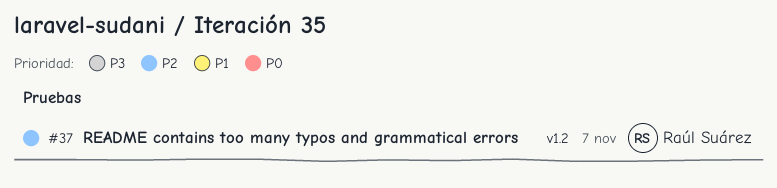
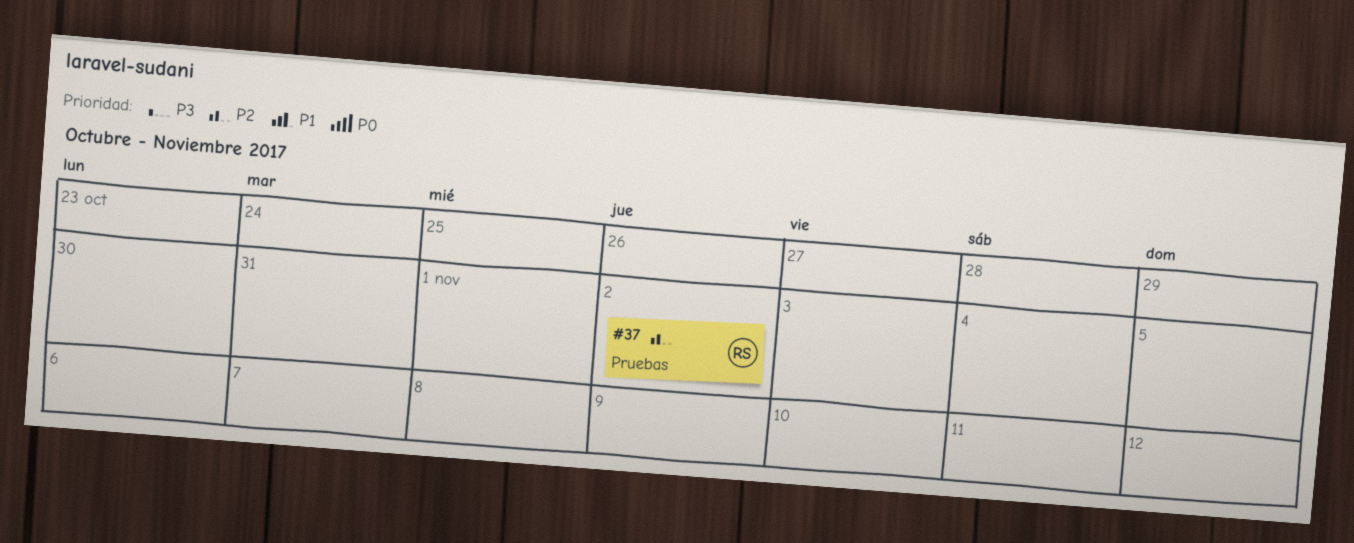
#37, due: Nov 7 -> Nov 2

